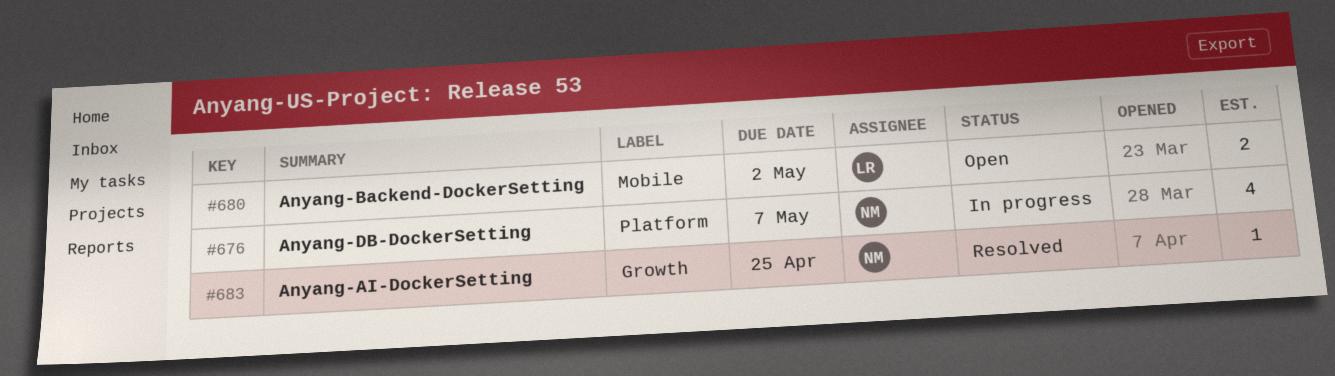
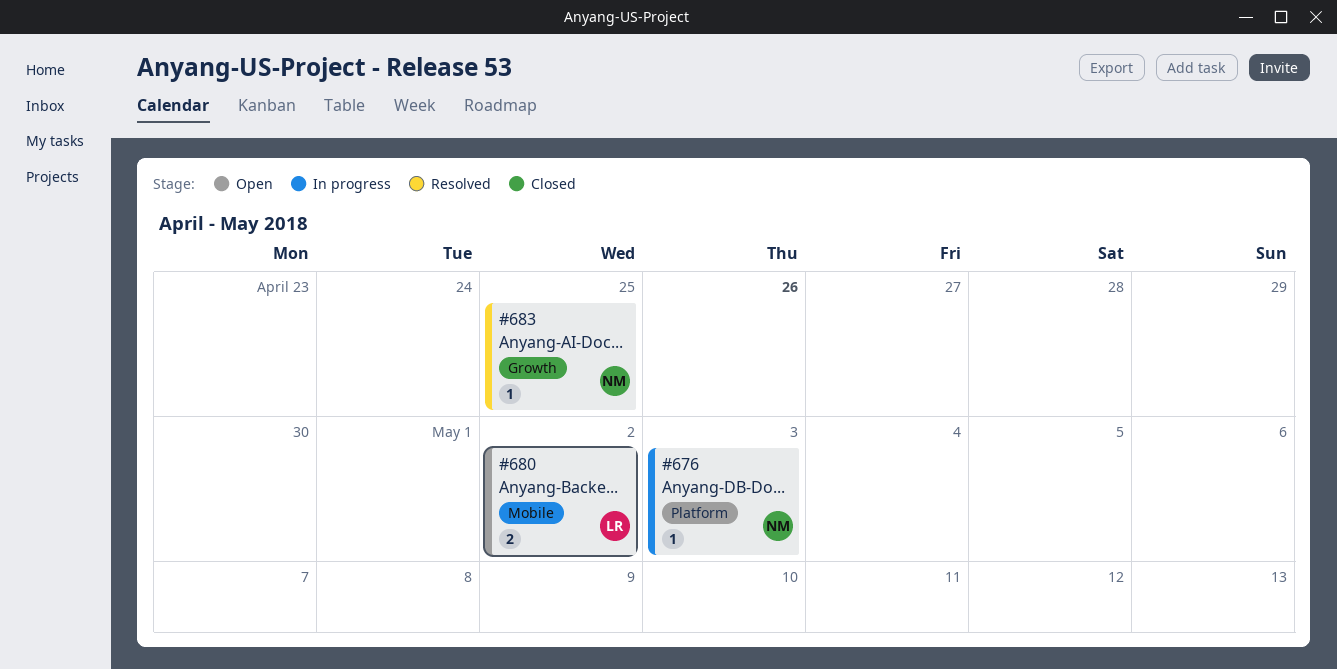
#676, estimate: 4 -> 1
#676, due: May 7 -> May 3

